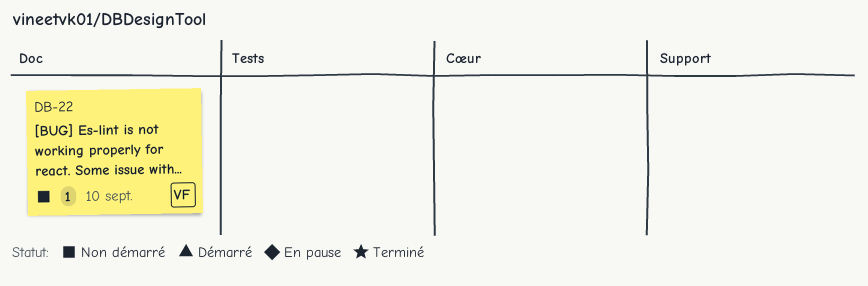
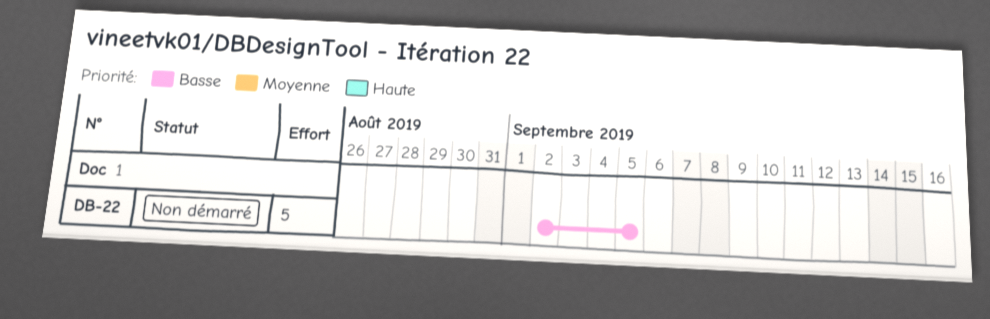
DB-22, estimate: 1 -> 5
DB-22, due: Sep 10 -> Sep 5

